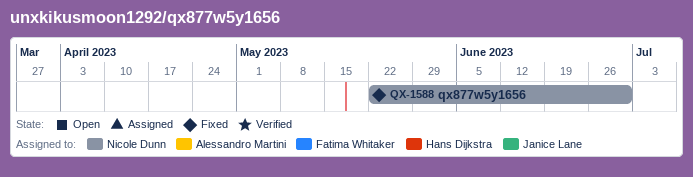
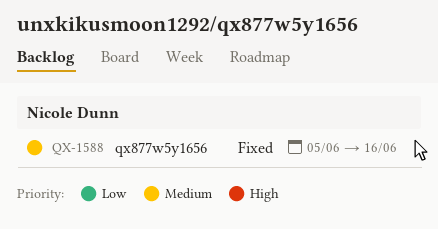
QX-1588, start: May 22 -> Jun 5
QX-1588, due: Jun 30 -> Jun 16

